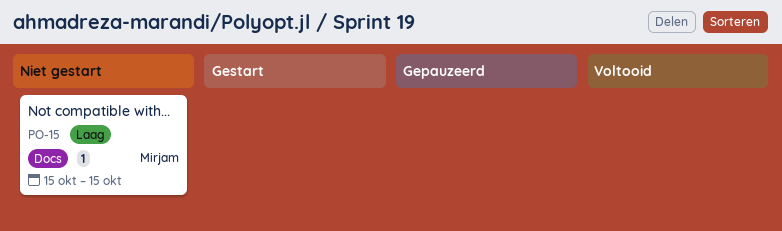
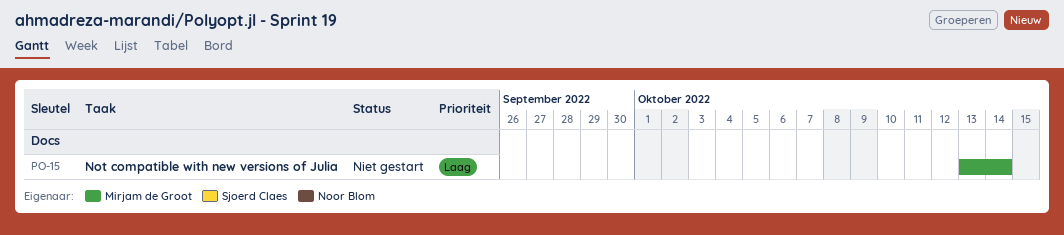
PO-15, start: Oct 15 -> Oct 13
PO-15, due: Oct 15 -> Oct 14

